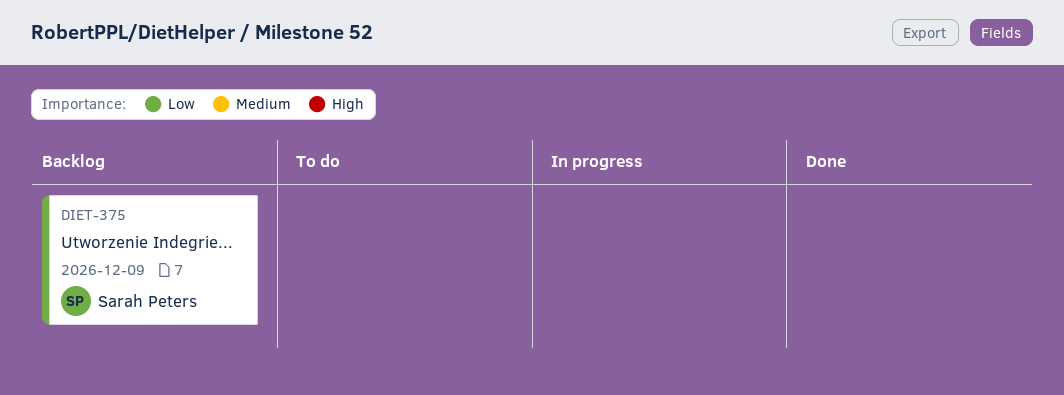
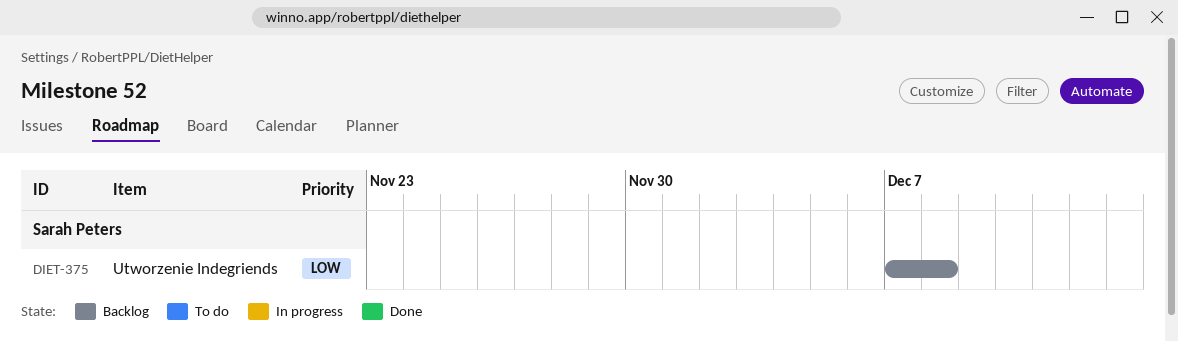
DIET-375, due: Dec 9 -> Dec 8

